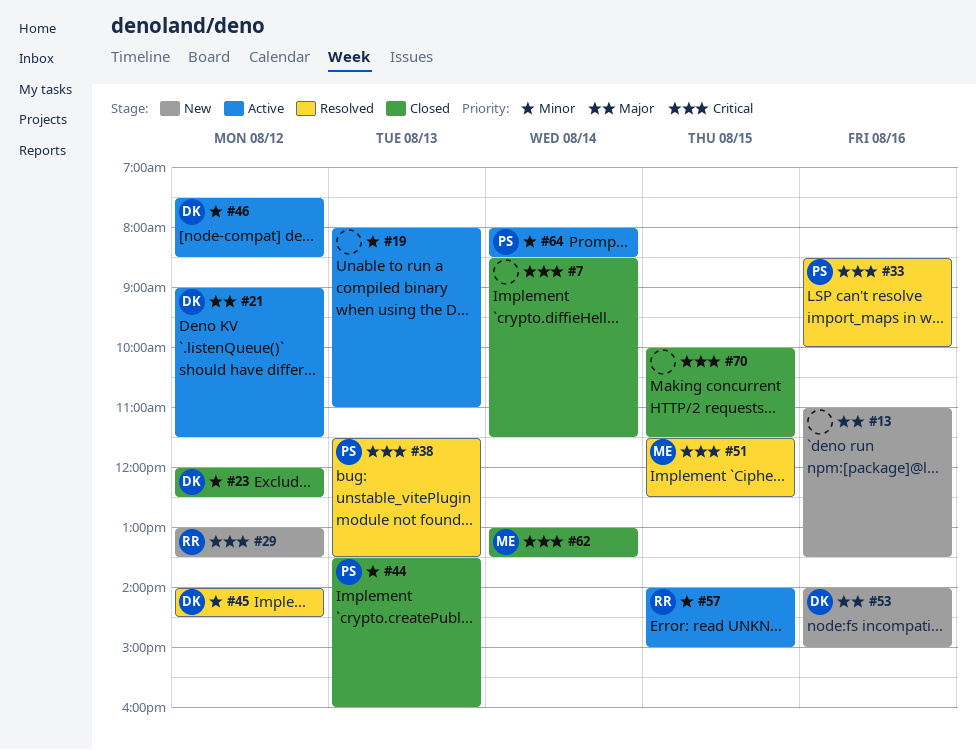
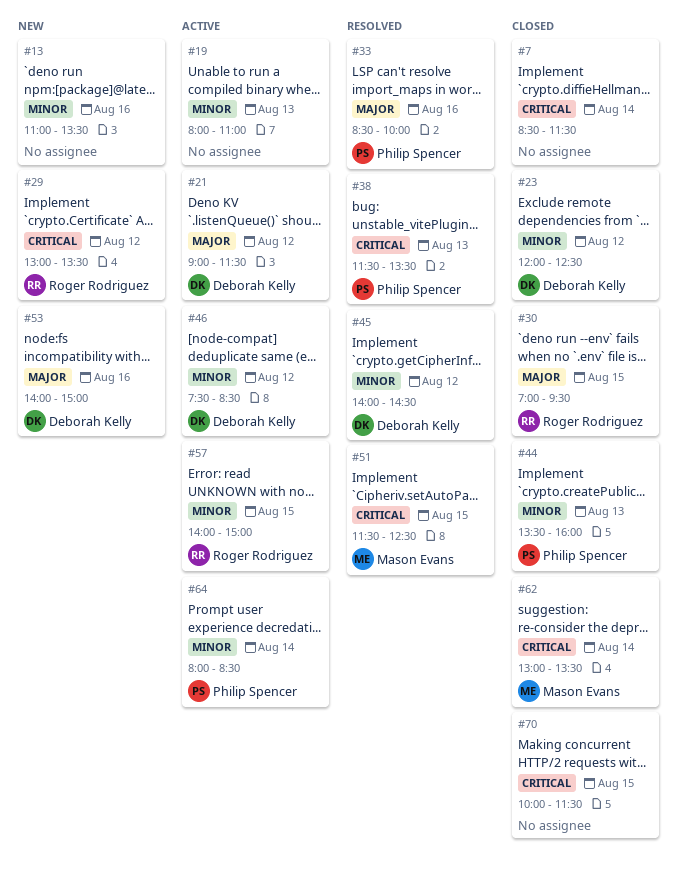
#13, priority: Major -> Minor
#30: none -> present
#33, priority: Critical -> Major

